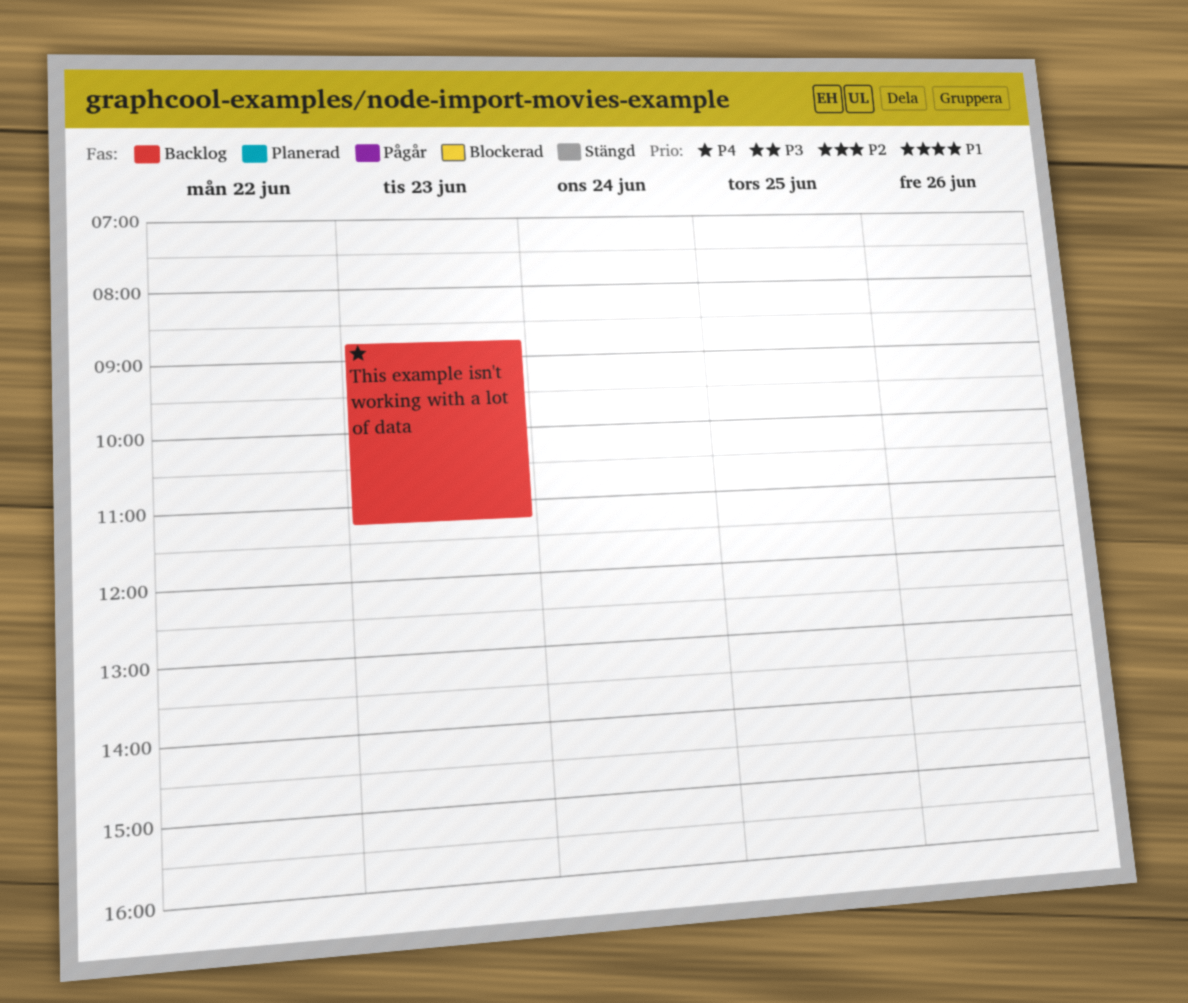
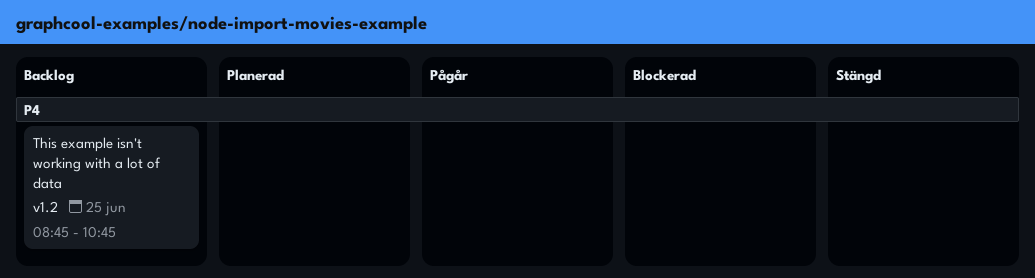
This example isn't working with a lot of data, day: Jun 23 -> Jun 25
This example isn't working with a lot of data, ends: 11:15 -> 10:45

